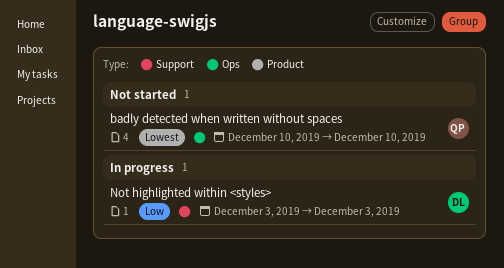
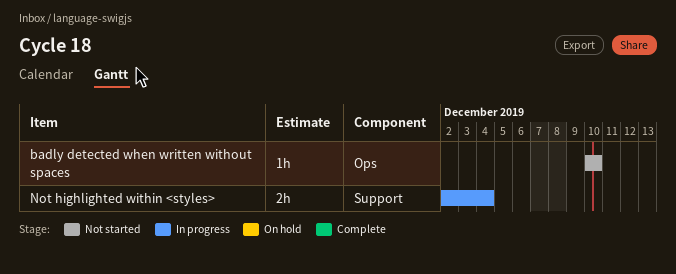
Not highlighted within <styles>, start: Dec 3 -> Dec 2
Not highlighted within <styles>, due: Dec 3 -> Dec 4

